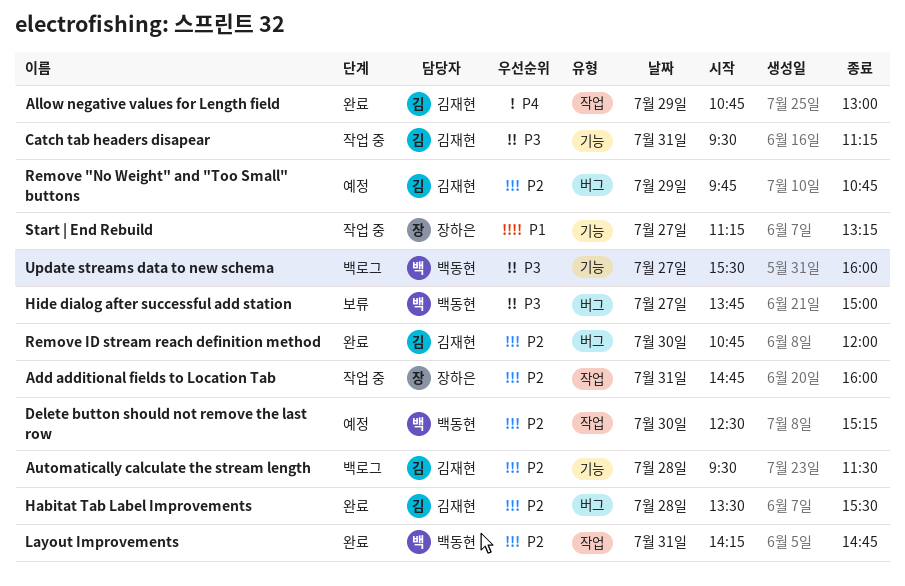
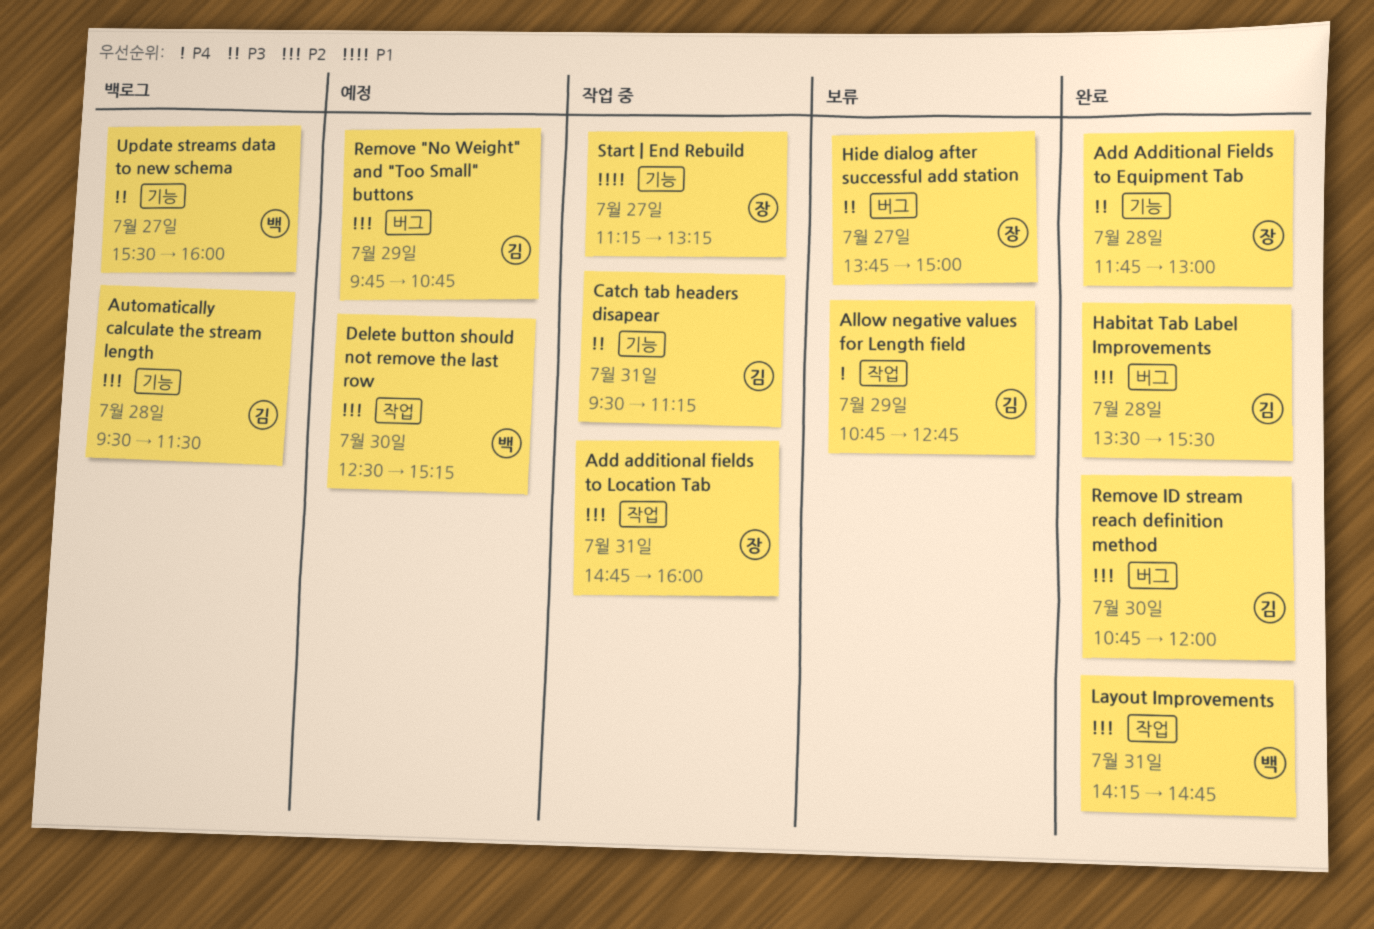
Add Additional Fields to Equipment Tab: none -> present
Allow negative values for Length field, status: 완료 -> 보류
Allow negative values for Length field, ends: 13:00 -> 12:45
Hide dialog after successful add station, owner: 백동현 -> 장하은

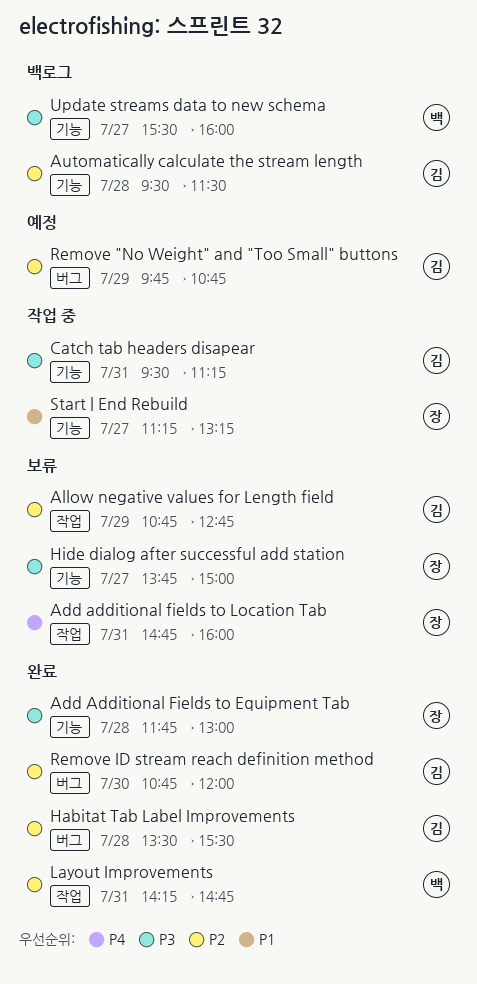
Add additional fields to Location Tab, status: 작업 중 -> 보류
Add additional fields to Location Tab, priority: P2 -> P4
Allow negative values for Length field, priority: P4 -> P2
Delete button should not remove the last row: present -> none
Hide dialog after successful add station, label: 버그 -> 기능

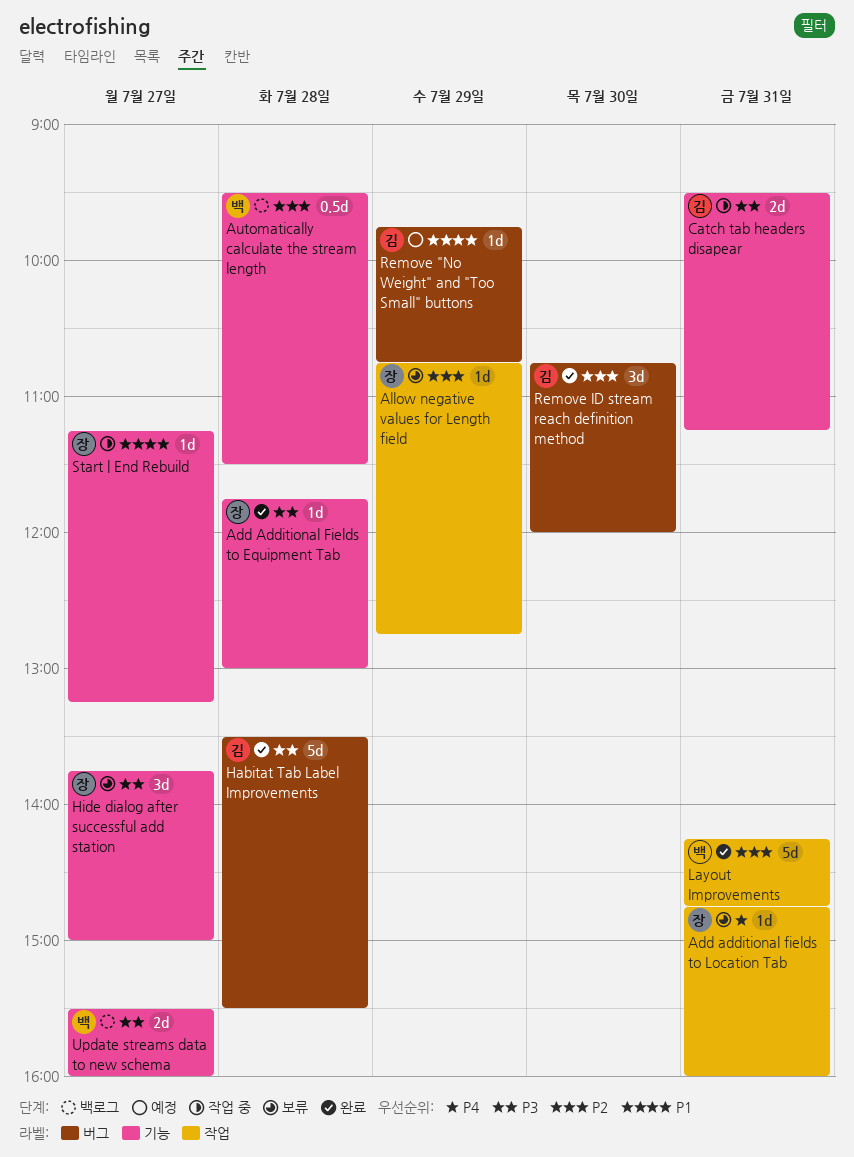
Allow negative values for Length field, owner: 김 -> 장
Automatically calculate the stream length, owner: 김 -> 백
Habitat Tab Label Improvements, priority: P2 -> P3
Remove "No Weight" and "Too Small" buttons, priority: P2 -> P1

